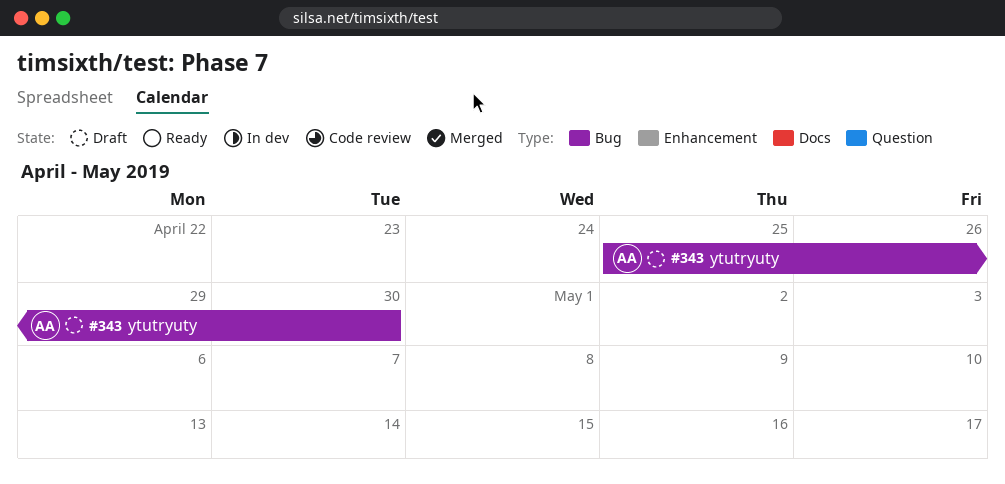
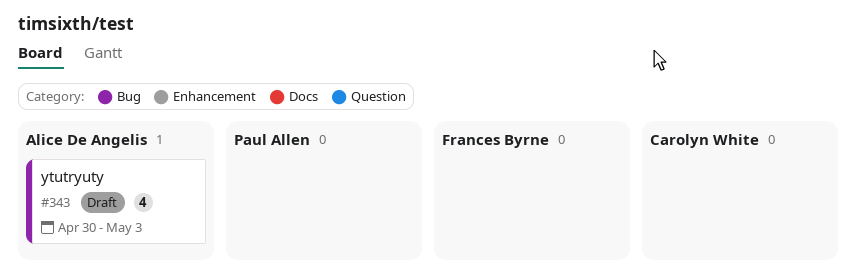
#343, start: Apr 25 -> Apr 30
#343, due: Apr 30 -> May 3

